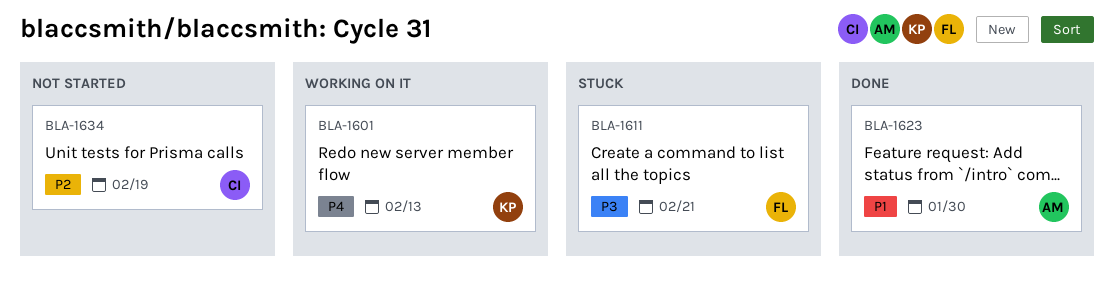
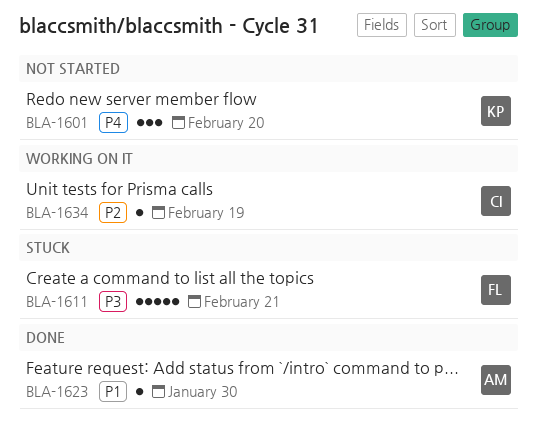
BLA-1601, status: Working on it -> Not started
BLA-1601, due: Feb 13 -> Feb 20
BLA-1634, status: Not started -> Working on it

